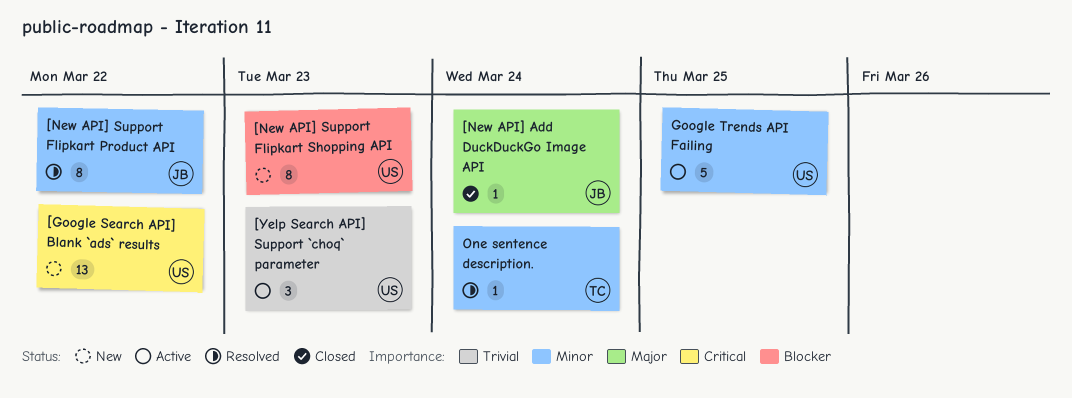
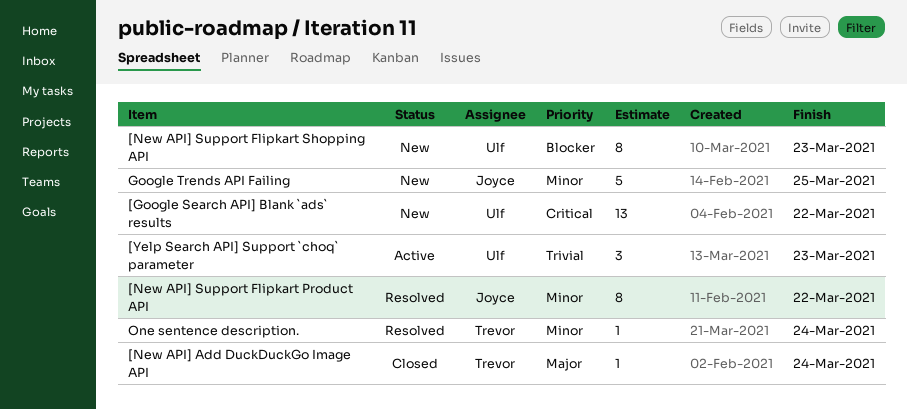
[New API] Add DuckDuckGo Image API, owner: Joyce -> Trevor
Google Trends API Failing, status: Active -> New
Google Trends API Failing, owner: Ulf -> Joyce

